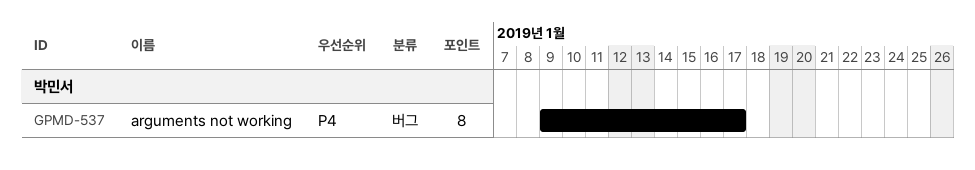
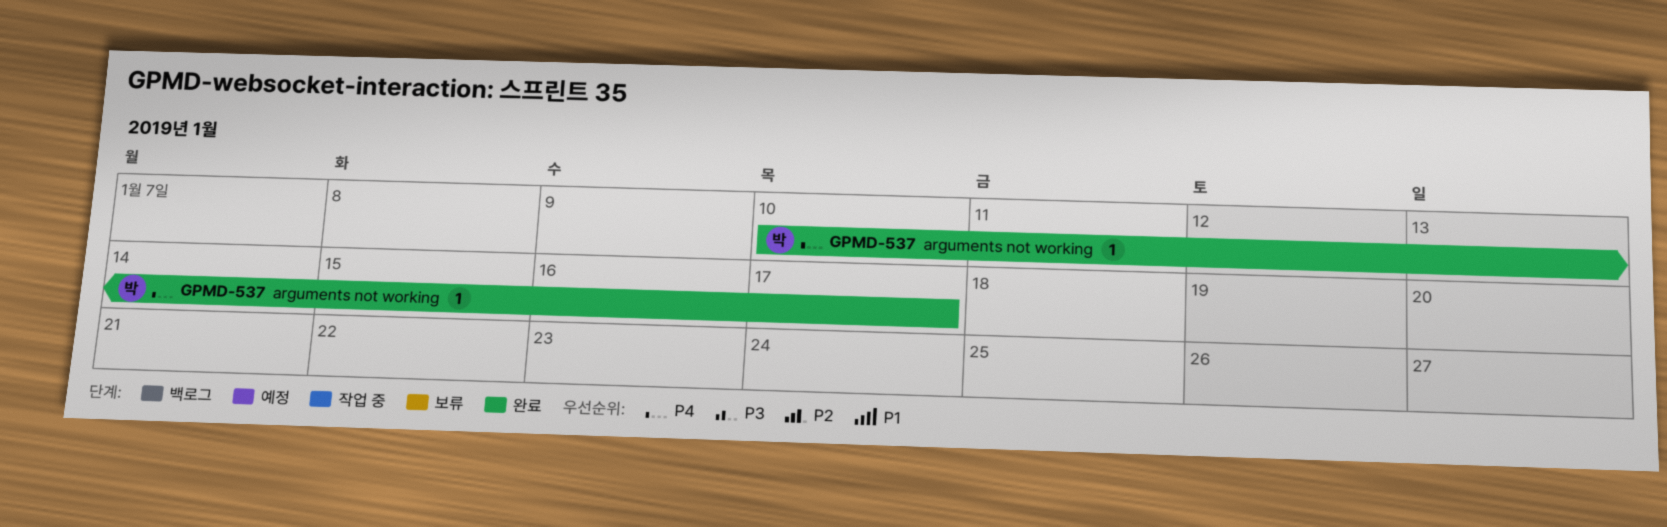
GPMD-537, estimate: 8 -> 1
GPMD-537, start: Jan 9 -> Jan 10

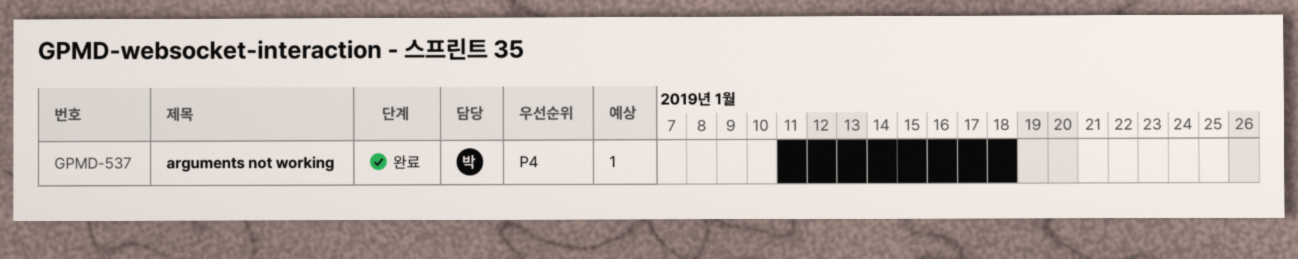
GPMD-537, start: Jan 10 -> Jan 11
GPMD-537, due: Jan 17 -> Jan 18

